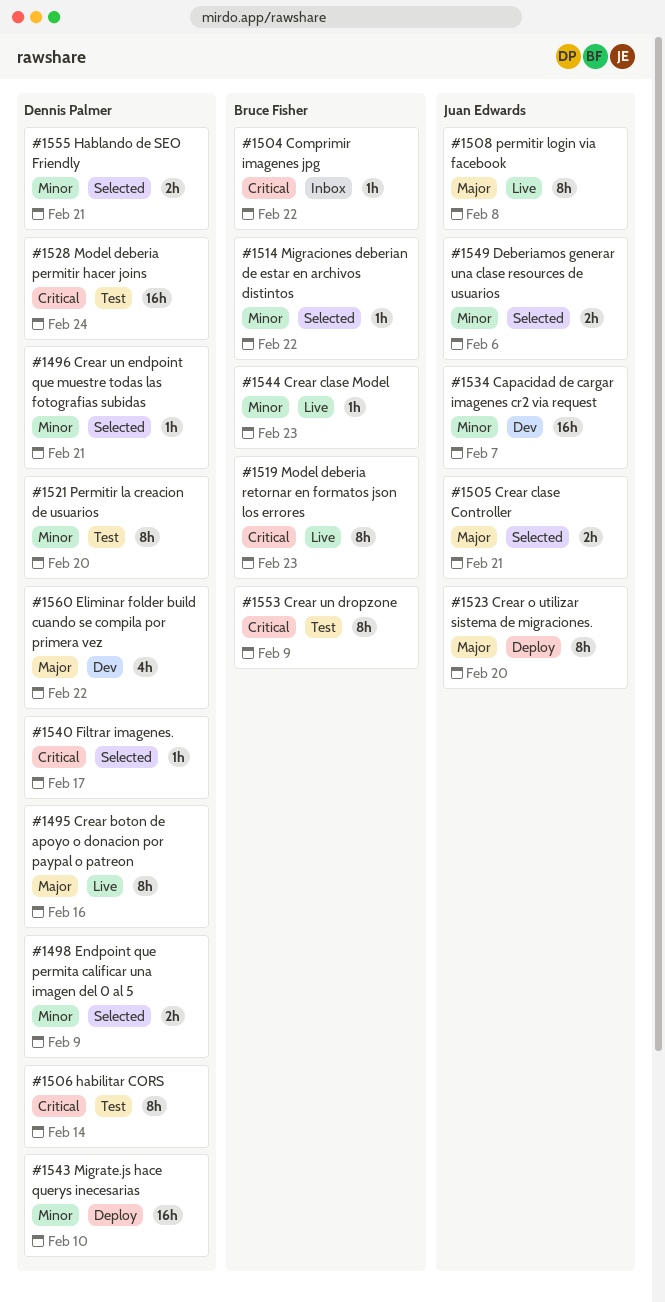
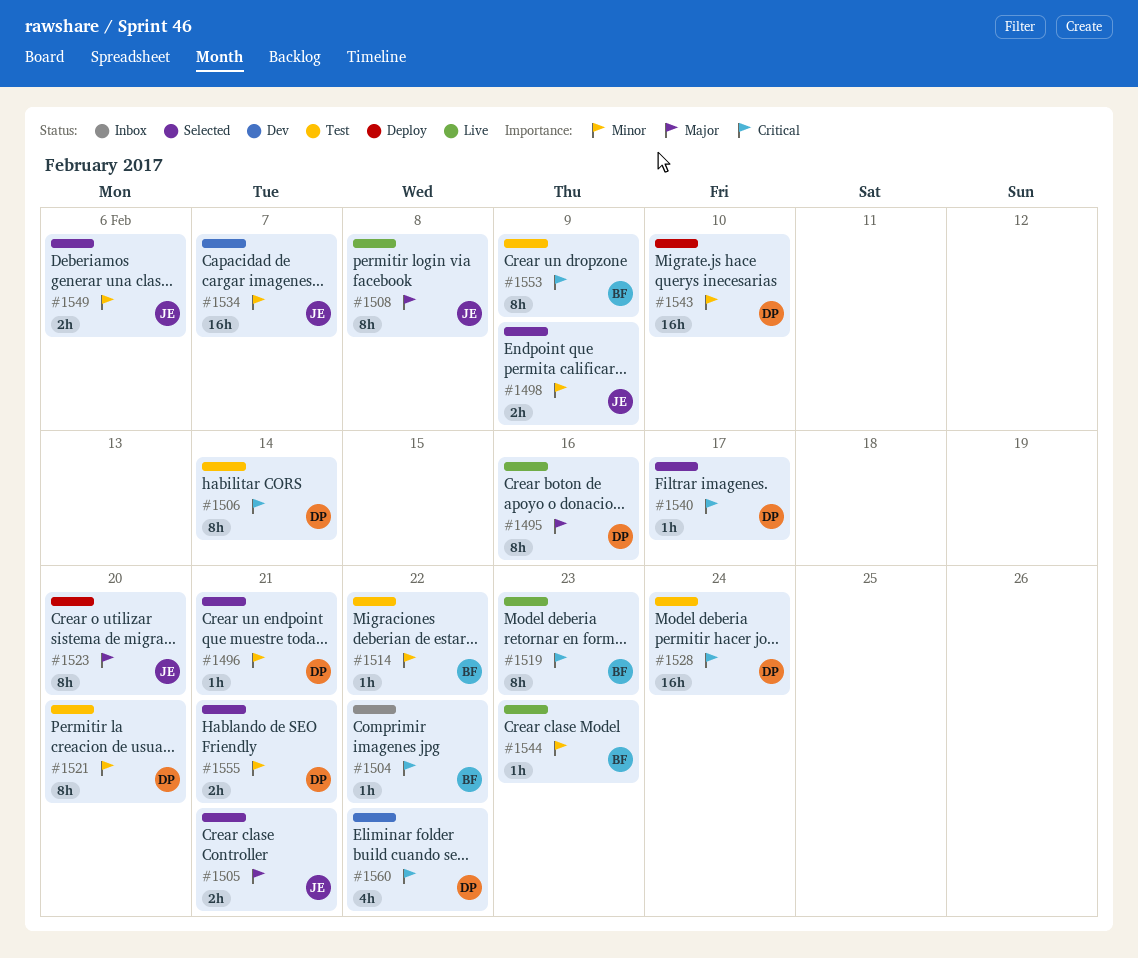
#1498, owner: Dennis Palmer -> Juan Edwards
#1514, status: Selected -> Test
#1560, priority: Major -> Critical

